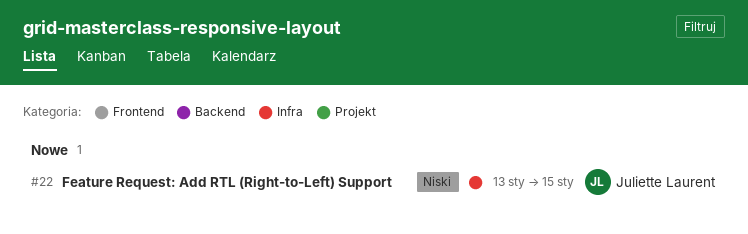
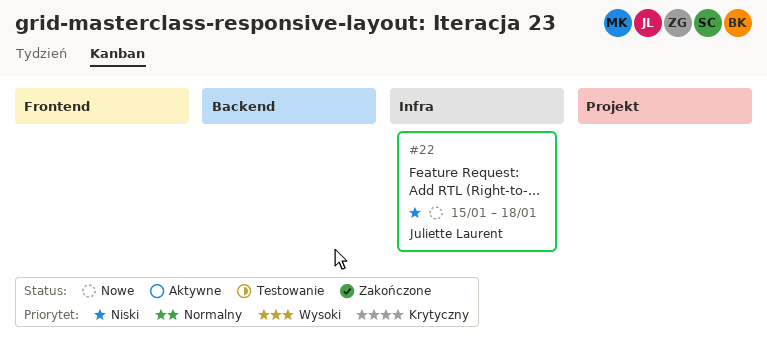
#22, start: Jan 13 -> Jan 15
#22, due: Jan 15 -> Jan 18

